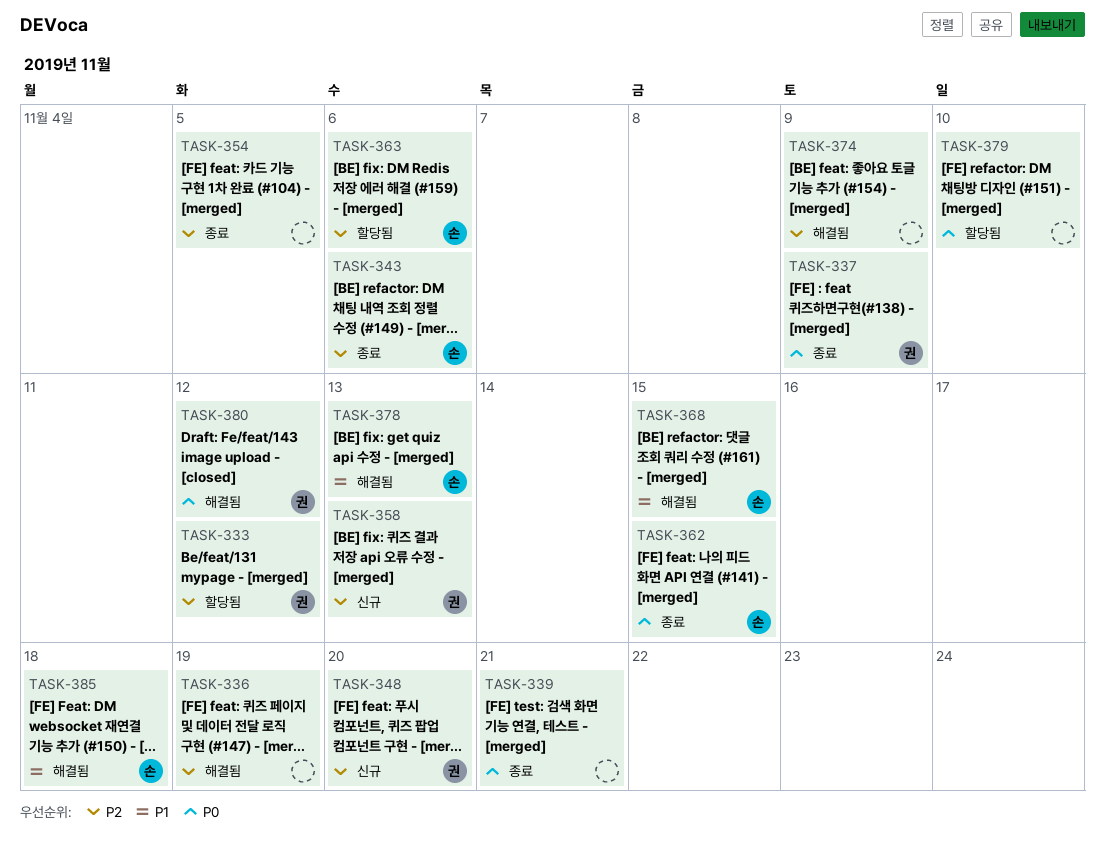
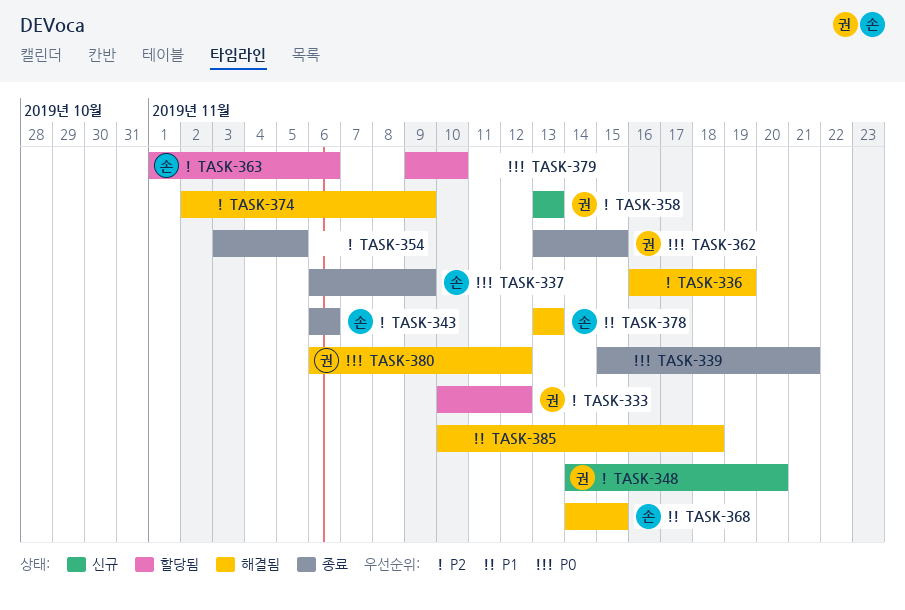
TASK-337, owner: 권 -> 손
TASK-362, owner: 손 -> 권
TASK-385, owner: 손 -> none

